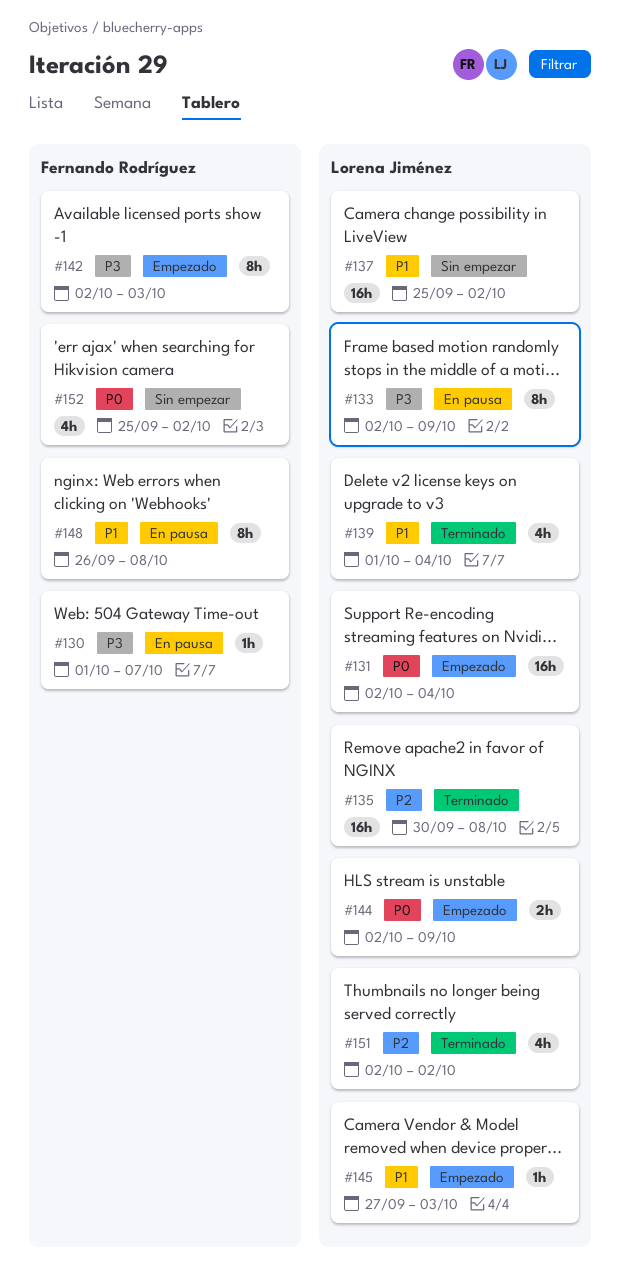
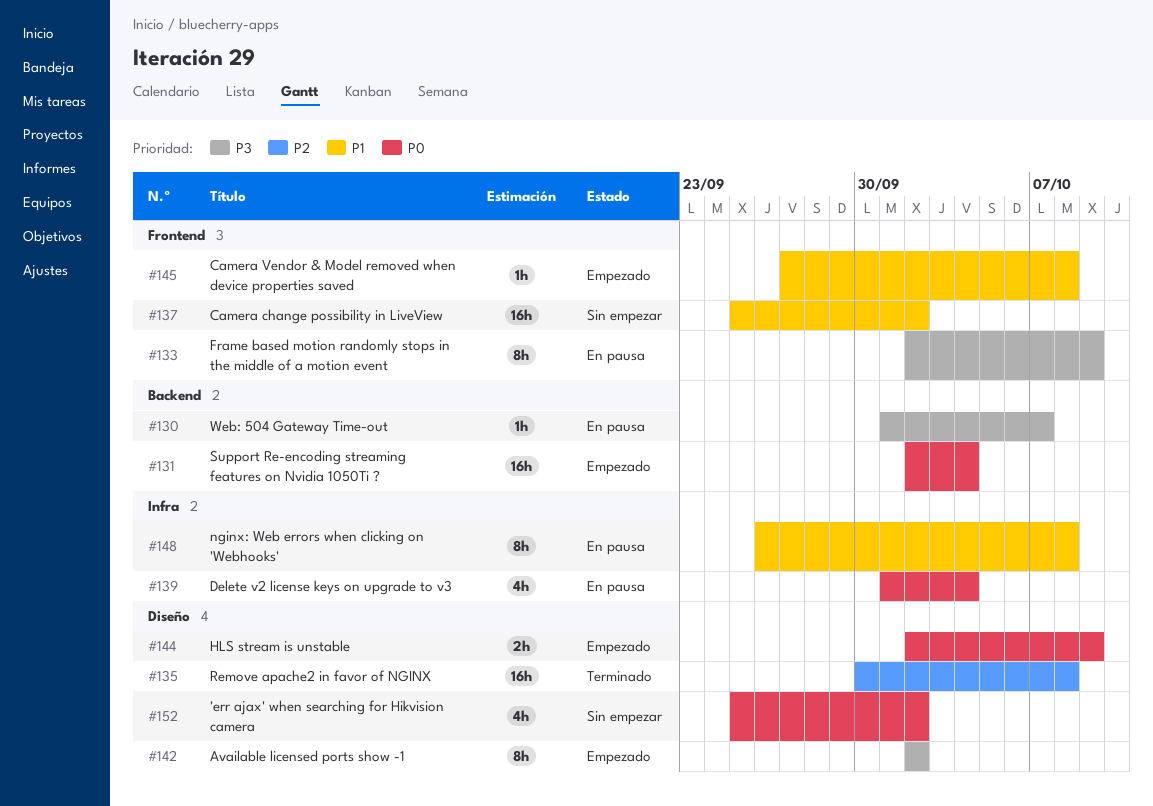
#139, status: Terminado -> En pausa
#139, priority: P1 -> P0
#142, due: Oct 3 -> Oct 2
#145, due: Oct 3 -> Oct 8
#151: present -> none

